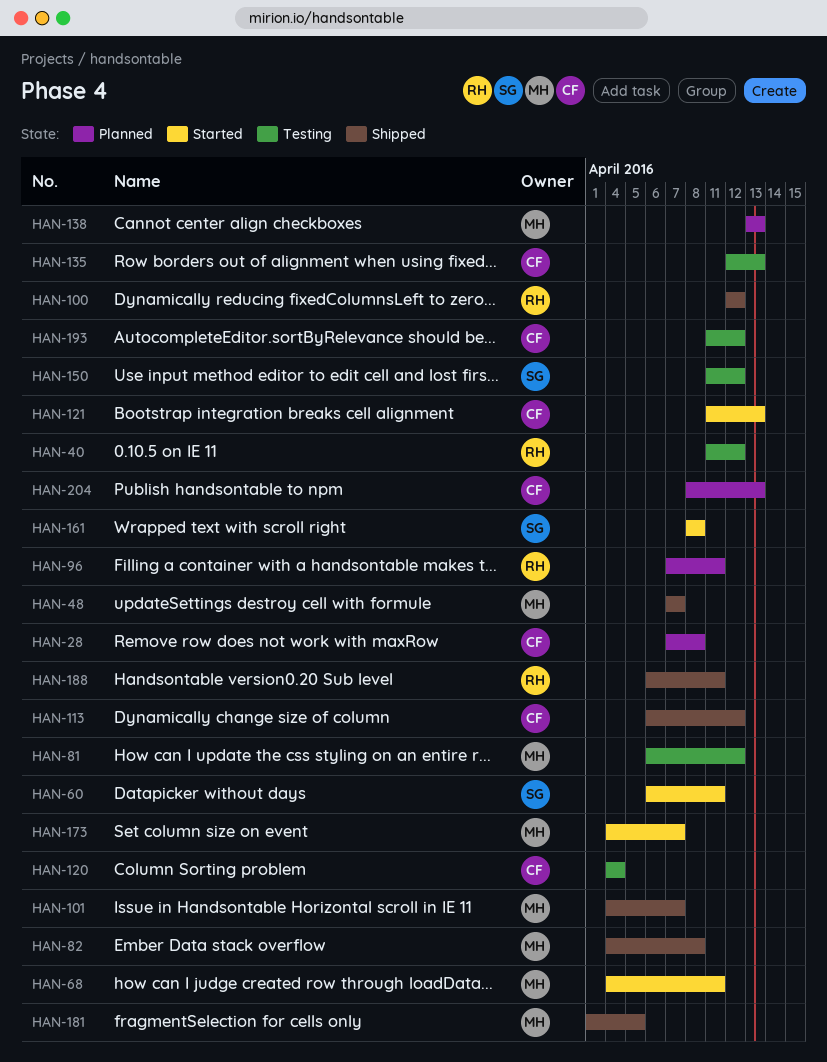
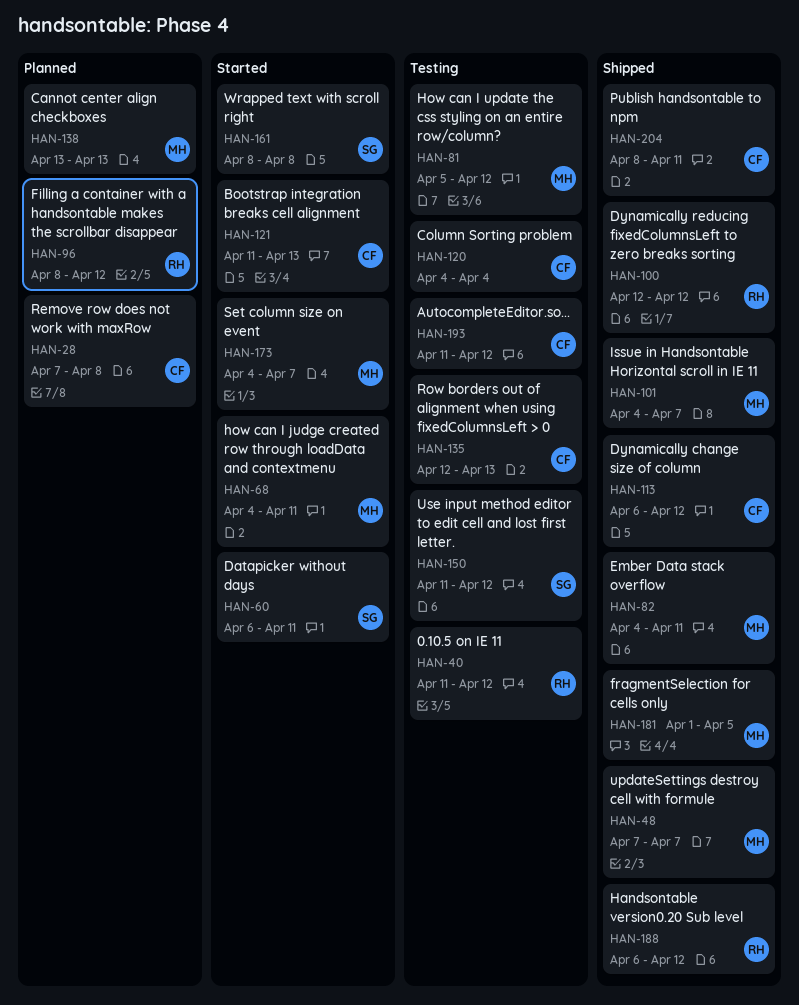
HAN-81, start: Apr 6 -> Apr 5
HAN-82, due: Apr 8 -> Apr 11
HAN-96, start: Apr 7 -> Apr 8
HAN-96, due: Apr 11 -> Apr 12
HAN-188, due: Apr 11 -> Apr 12
HAN-204, status: Planned -> Shipped
HAN-204, due: Apr 13 -> Apr 11

